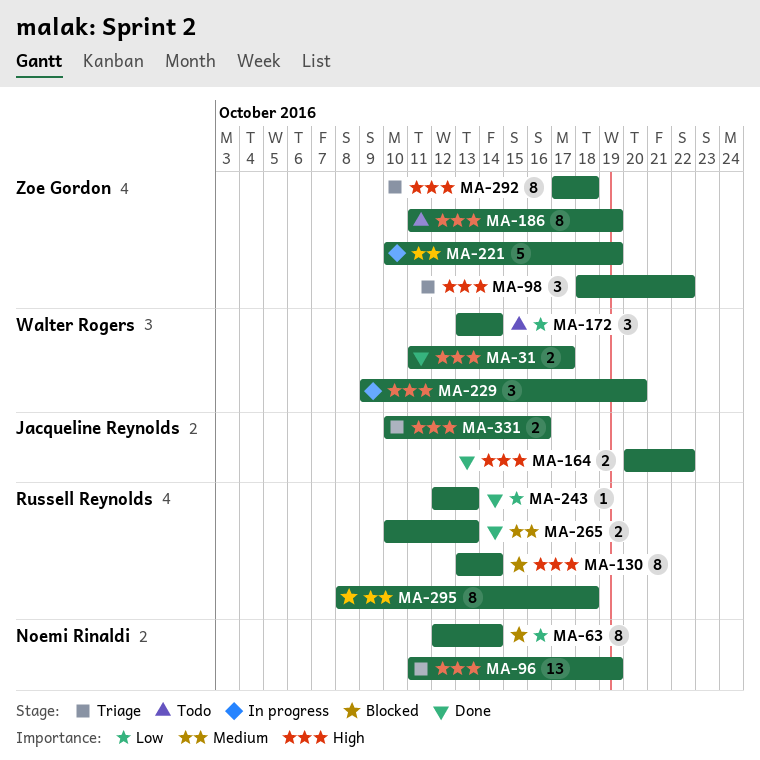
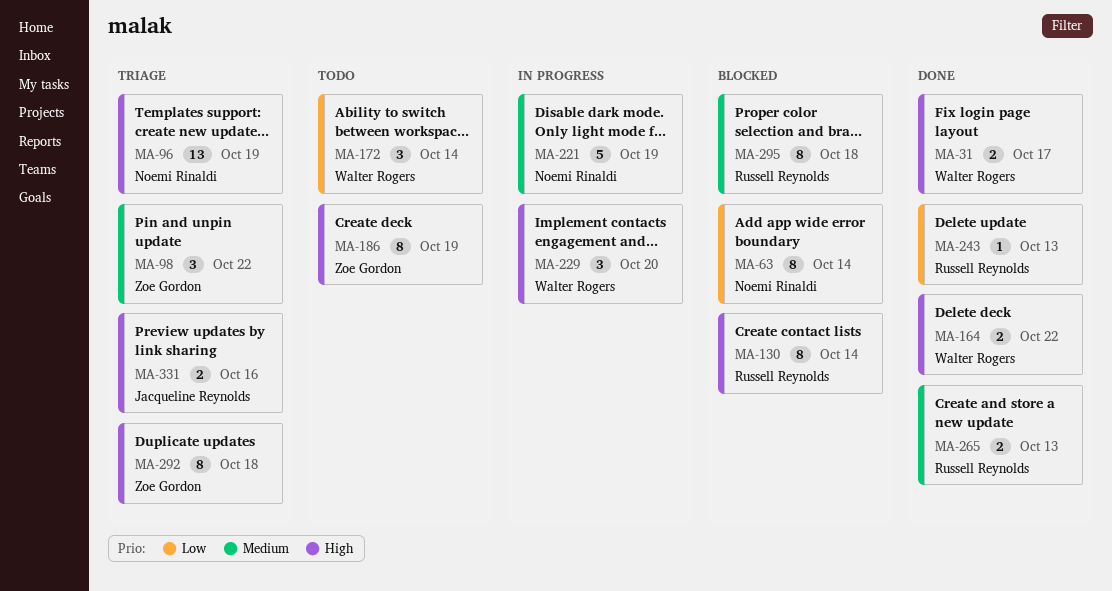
MA-98, priority: High -> Medium
MA-164, owner: Jacqueline Reynolds -> Walter Rogers
MA-221, owner: Zoe Gordon -> Noemi Rinaldi

